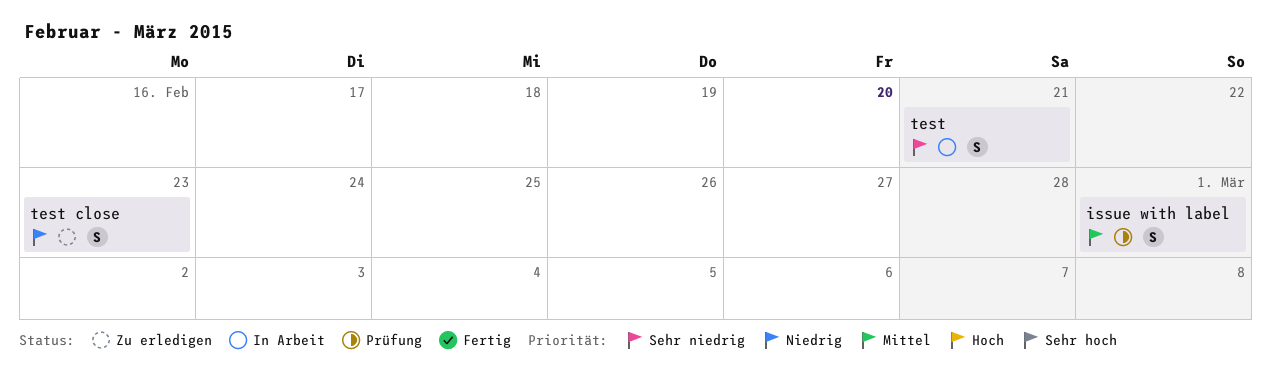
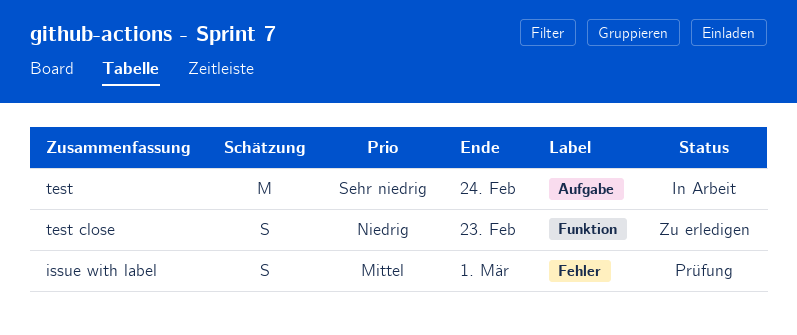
test, estimate: S -> M
test, due: Feb 21 -> Feb 24

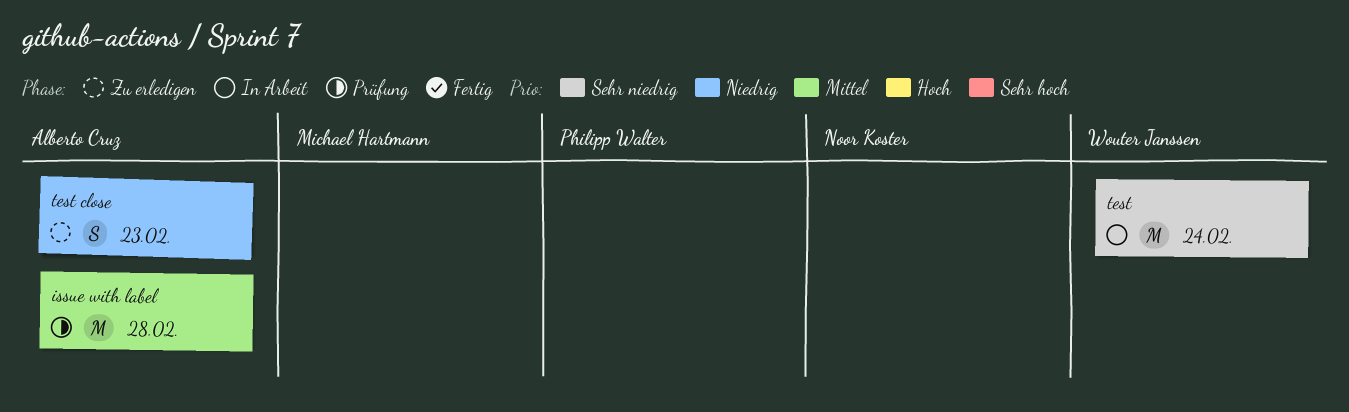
issue with label, estimate: S -> M
issue with label, due: Mar 1 -> Feb 28

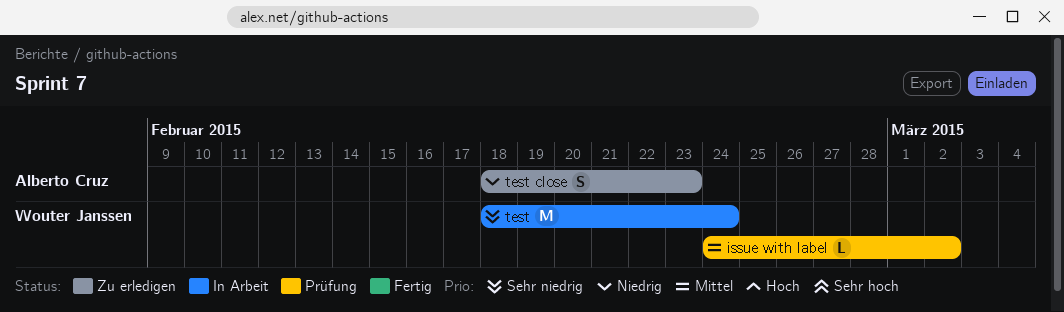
issue with label, owner: Alberto Cruz -> Wouter Janssen
issue with label, estimate: M -> L
issue with label, due: Feb 28 -> Mar 2

